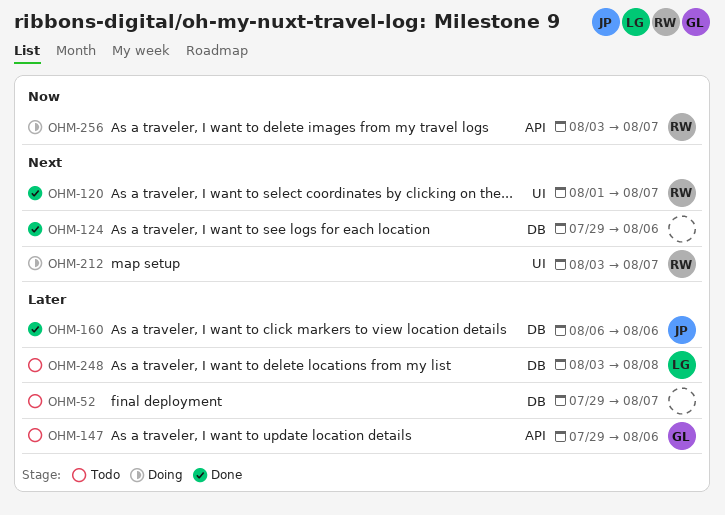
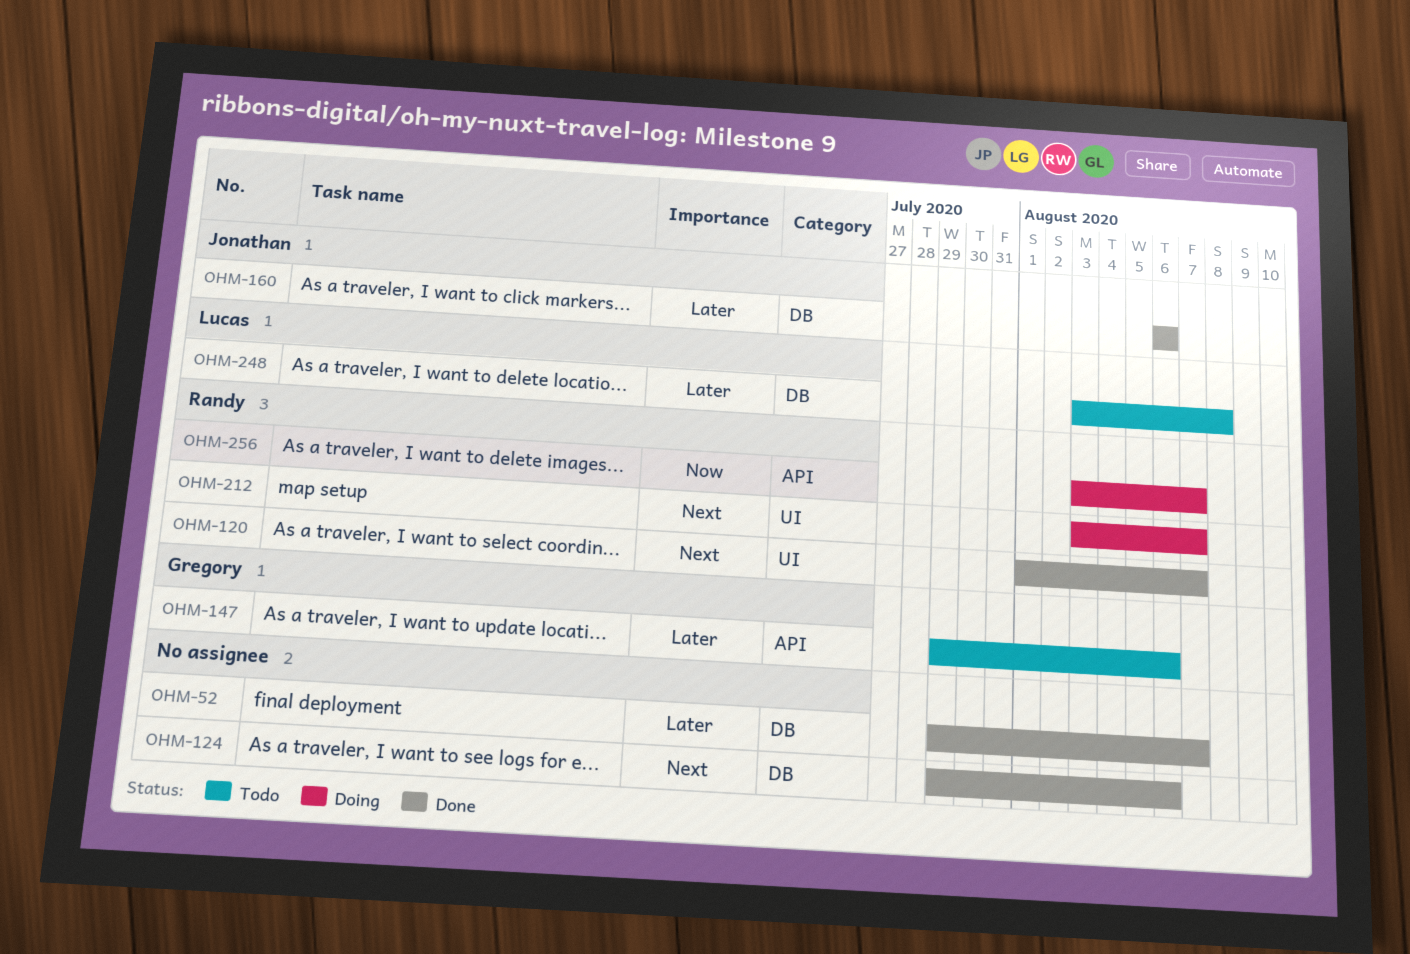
OHM-52, status: Todo -> Done

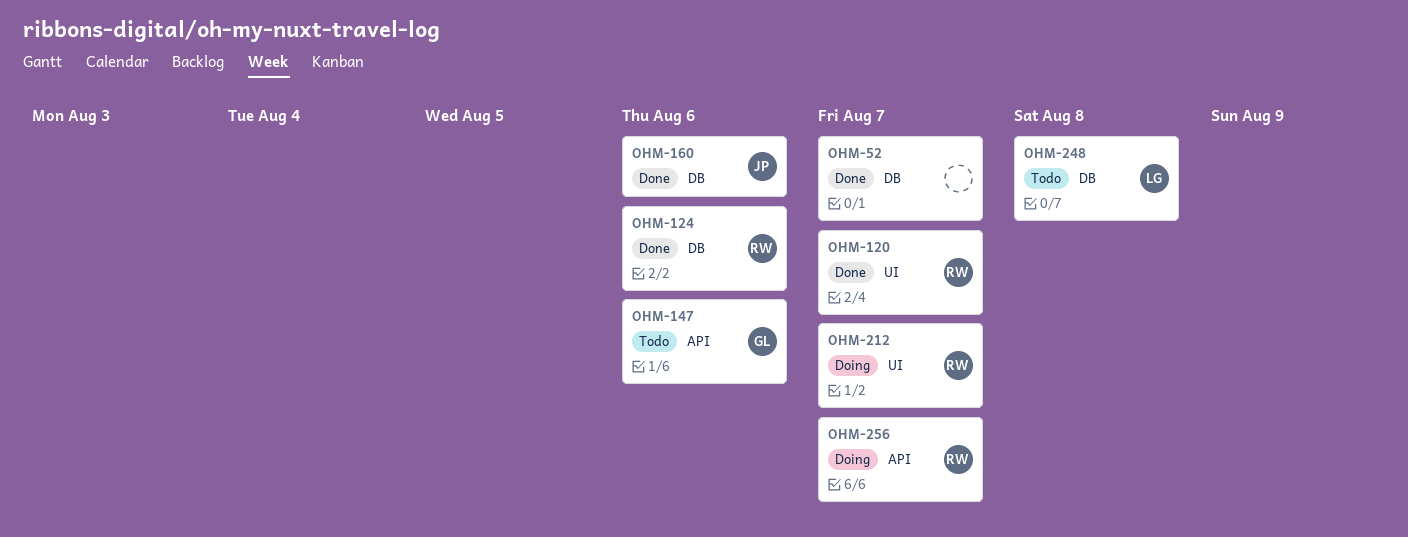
OHM-124, owner: none -> Randy

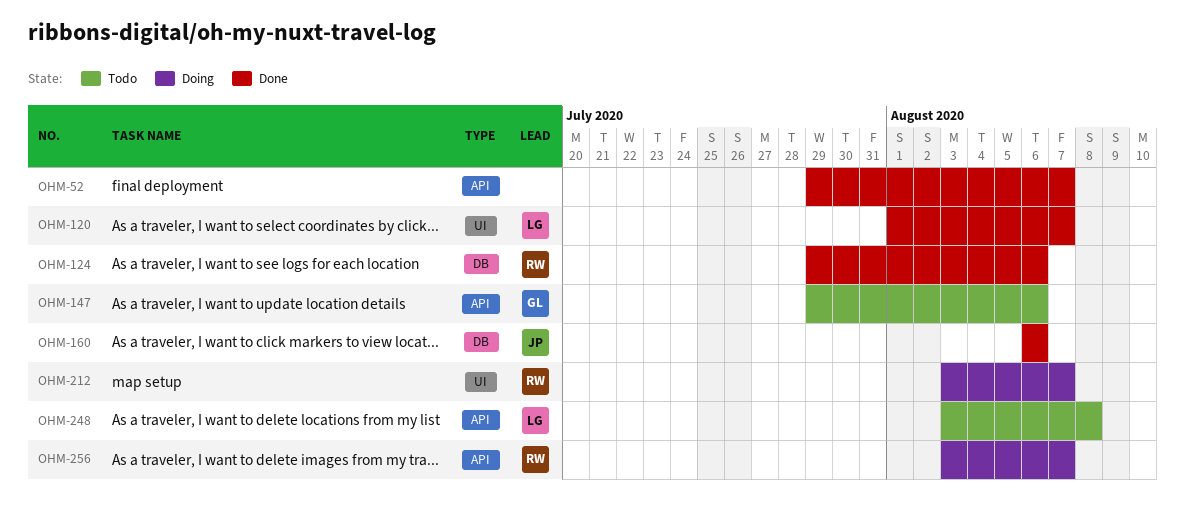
OHM-52, label: DB -> API
OHM-120, owner: RW -> LG
OHM-248, label: DB -> API

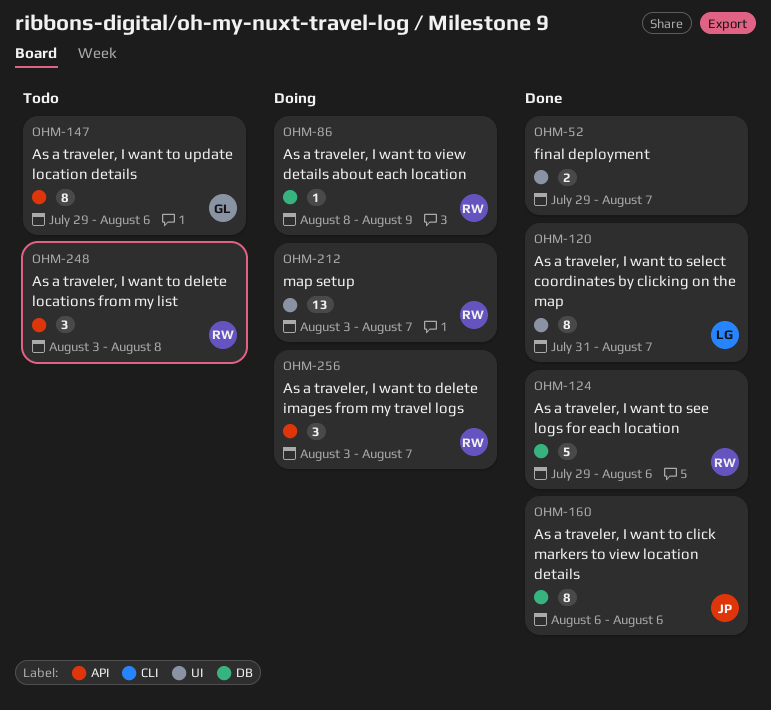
OHM-52, label: API -> UI
OHM-86: none -> present
OHM-120, start: Aug 1 -> Jul 31
OHM-248, owner: LG -> RW

